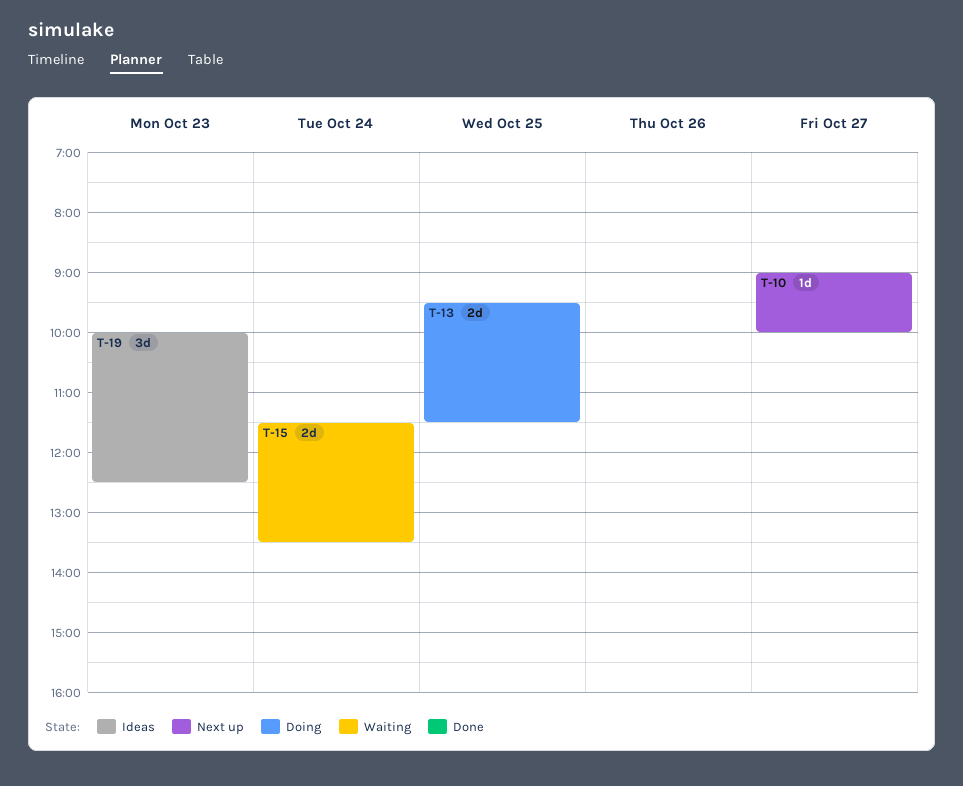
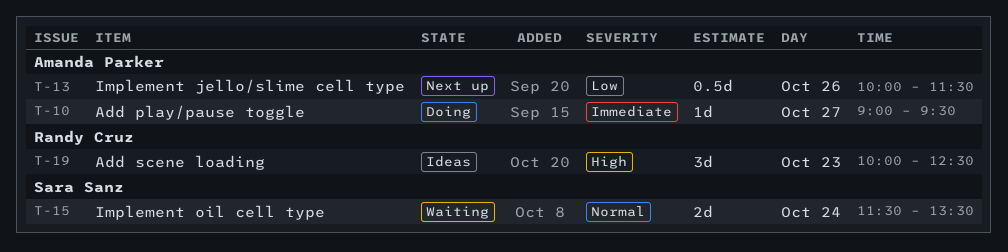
T-10, status: Next up -> Doing
T-10, ends: 10:00 -> 09:30
T-13, status: Doing -> Next up
T-13, estimate: 2d -> 0.5d
T-13, day: Oct 25 -> Oct 26
T-13, begins: 09:30 -> 10:00

